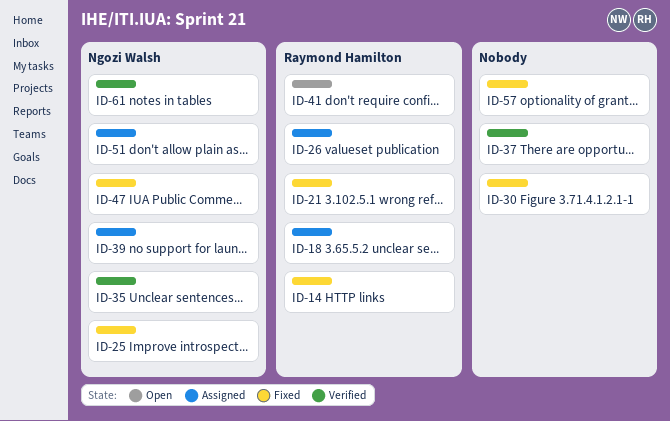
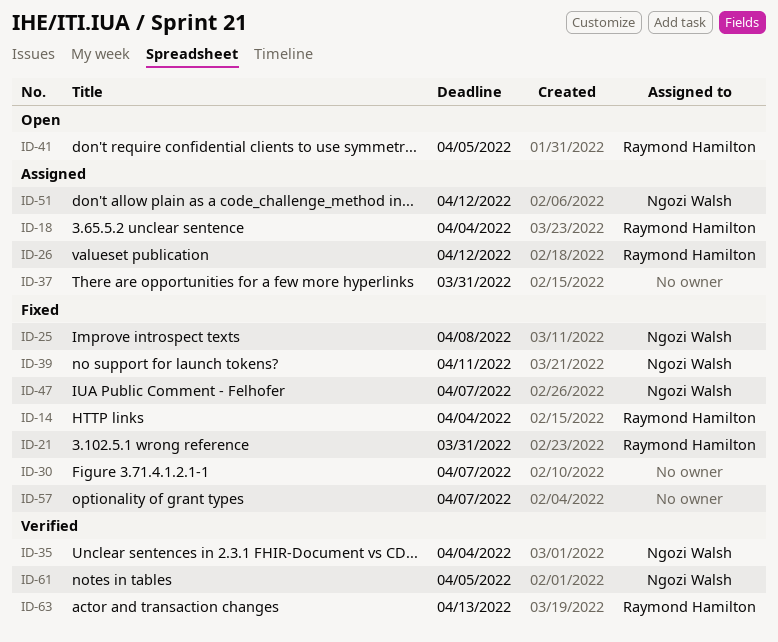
ID-37, status: Verified -> Assigned
ID-39, status: Assigned -> Fixed
ID-63: none -> present

